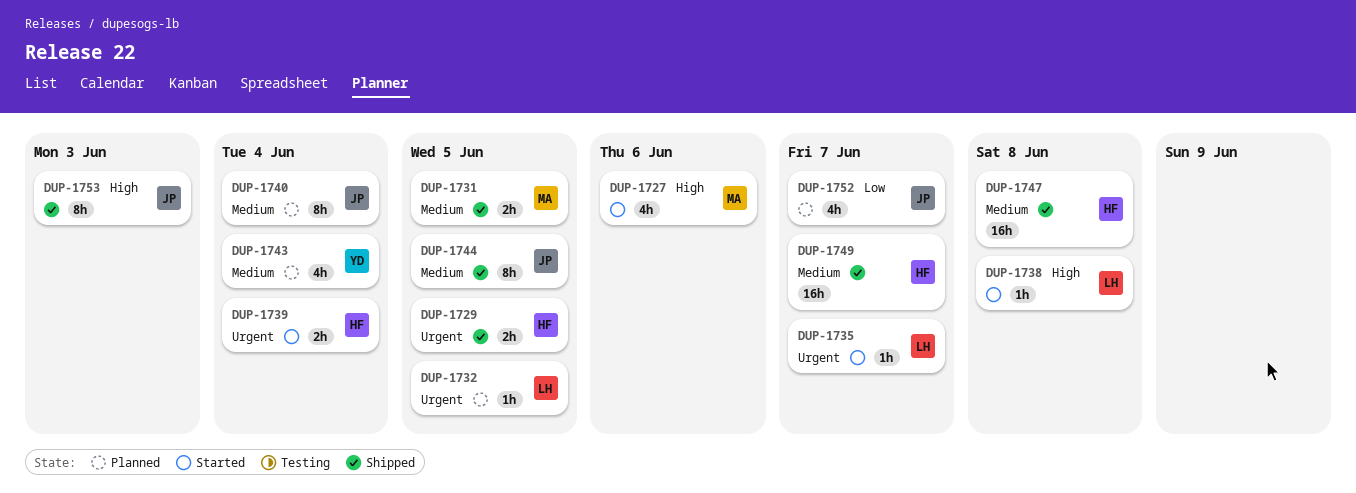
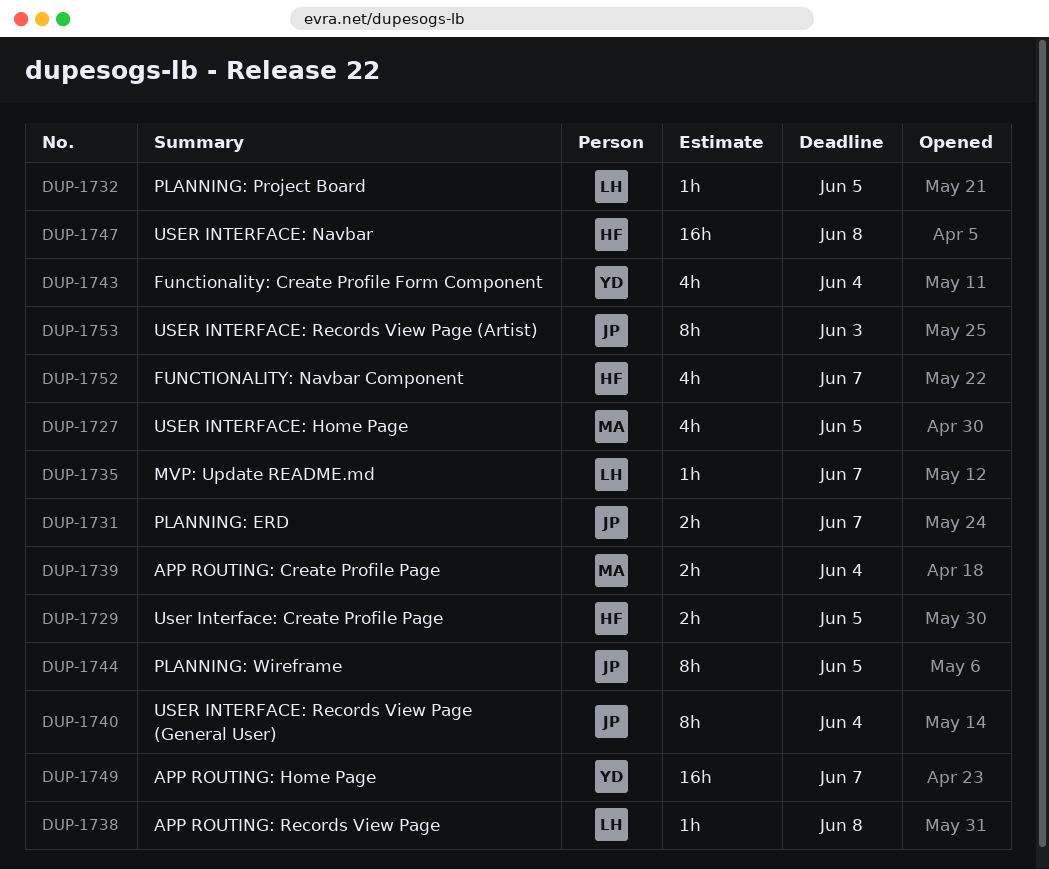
DUP-1727, due: Jun 6 -> Jun 5
DUP-1731, owner: MA -> JP
DUP-1731, due: Jun 5 -> Jun 7
DUP-1739, owner: HF -> MA
DUP-1749, owner: HF -> YD
DUP-1752, owner: JP -> HF

